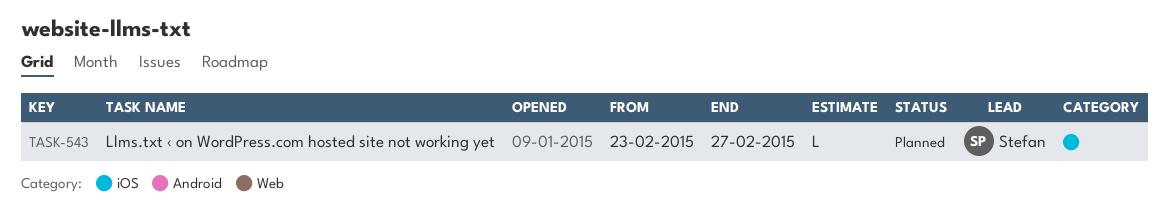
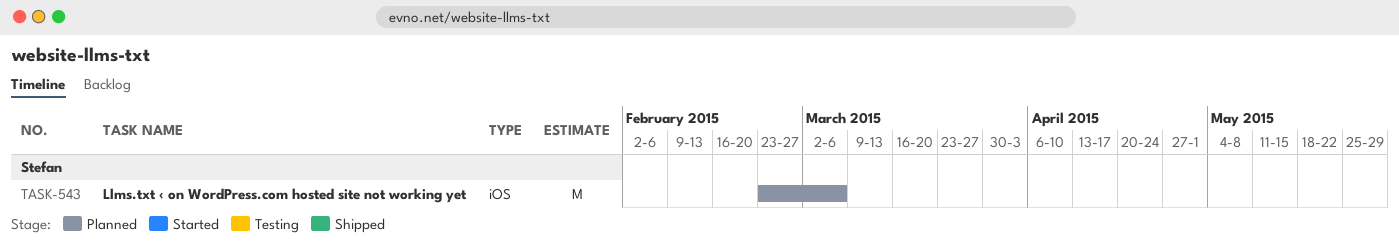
TASK-543, estimate: L -> M
TASK-543, due: Feb 27 -> Mar 6

